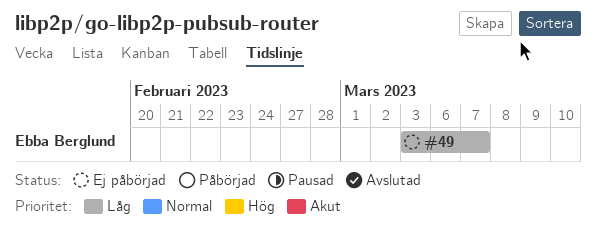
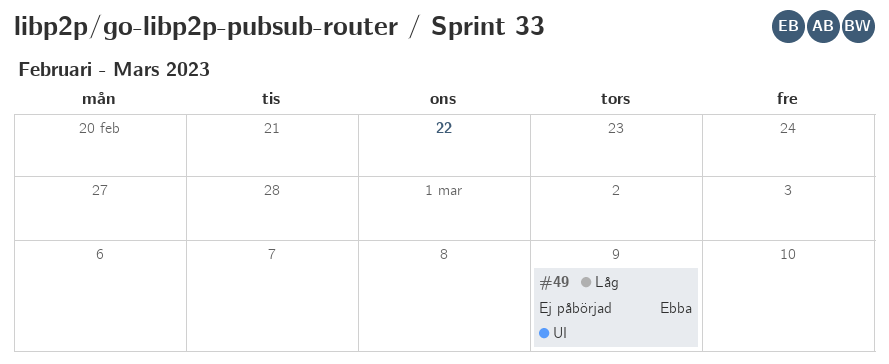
#49, due: Mar 7 -> Mar 9

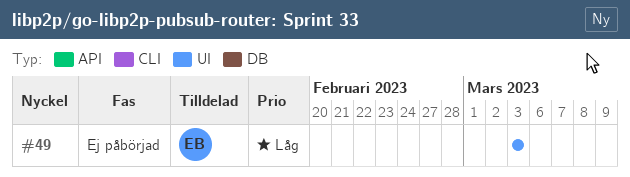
#49, due: Mar 9 -> Mar 3

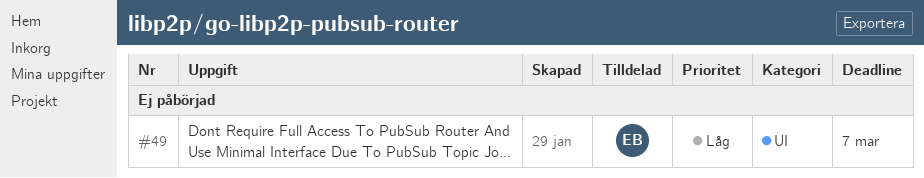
#49, due: Mar 3 -> Mar 7

